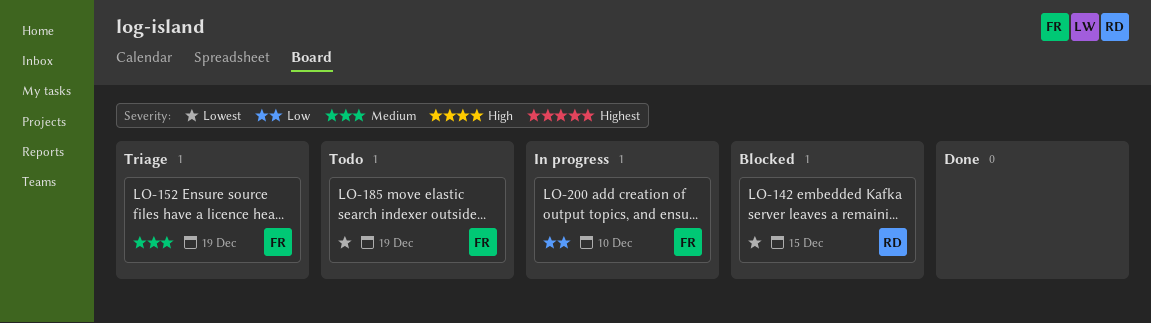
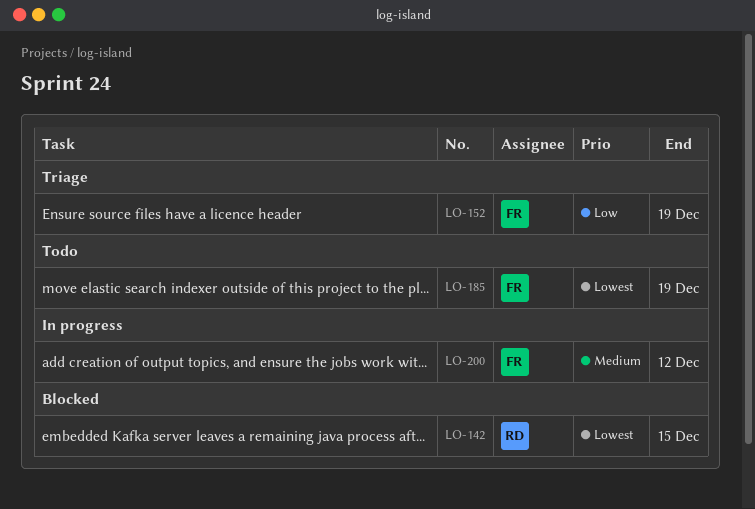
LO-152, priority: Medium -> Low
LO-200, priority: Low -> Medium
LO-200, due: Dec 10 -> Dec 12

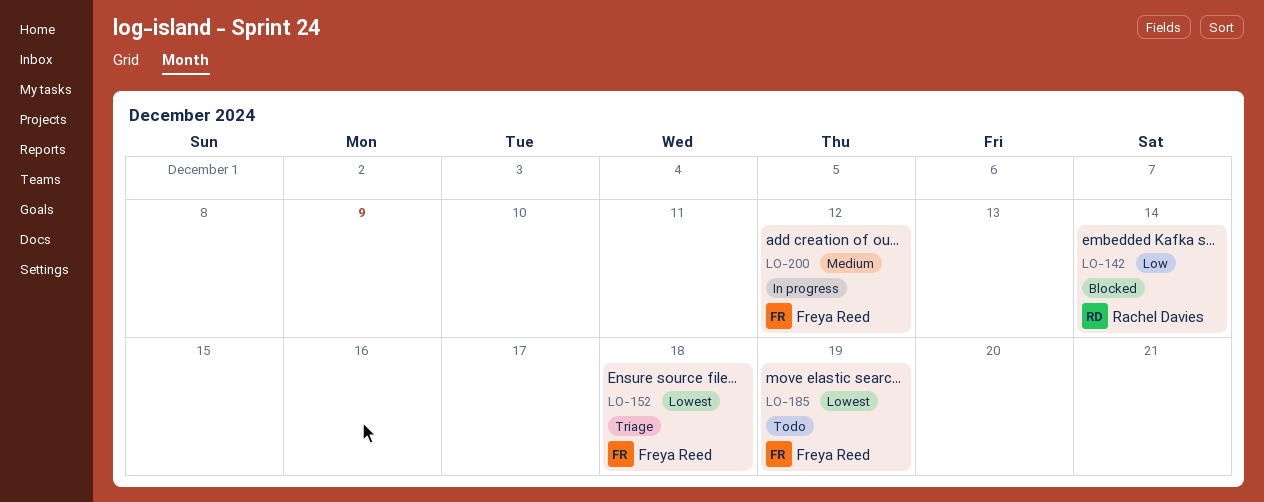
LO-142, priority: Lowest -> Low
LO-142, due: Dec 15 -> Dec 14
LO-152, priority: Low -> Lowest
LO-152, due: Dec 19 -> Dec 18

